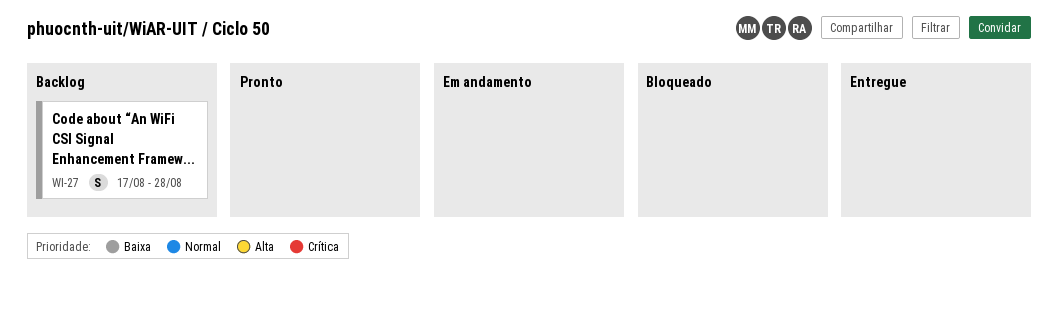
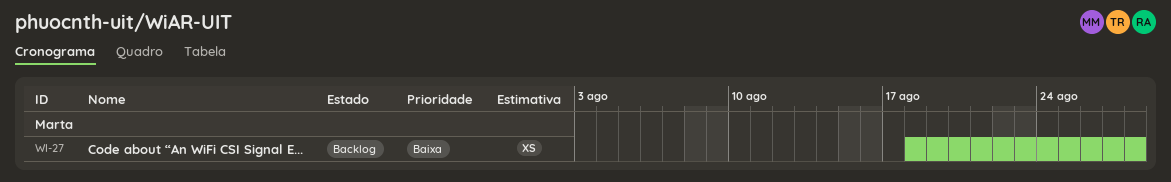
WI-27, estimate: S -> XS
WI-27, start: Aug 17 -> Aug 18

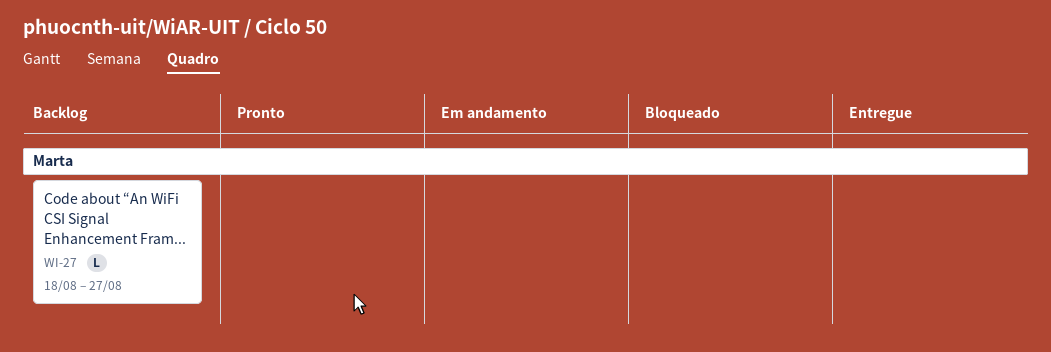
WI-27, estimate: XS -> L
WI-27, due: Aug 28 -> Aug 27

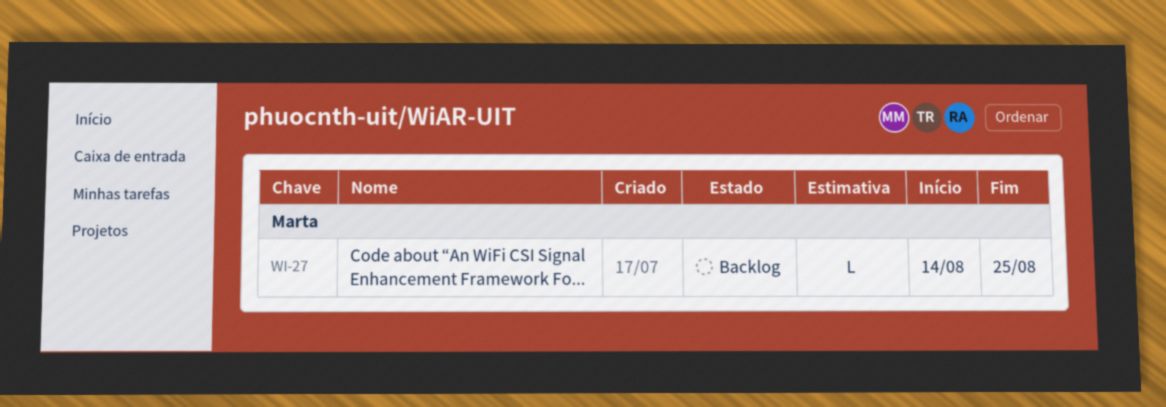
WI-27, start: Aug 18 -> Aug 14
WI-27, due: Aug 27 -> Aug 25

